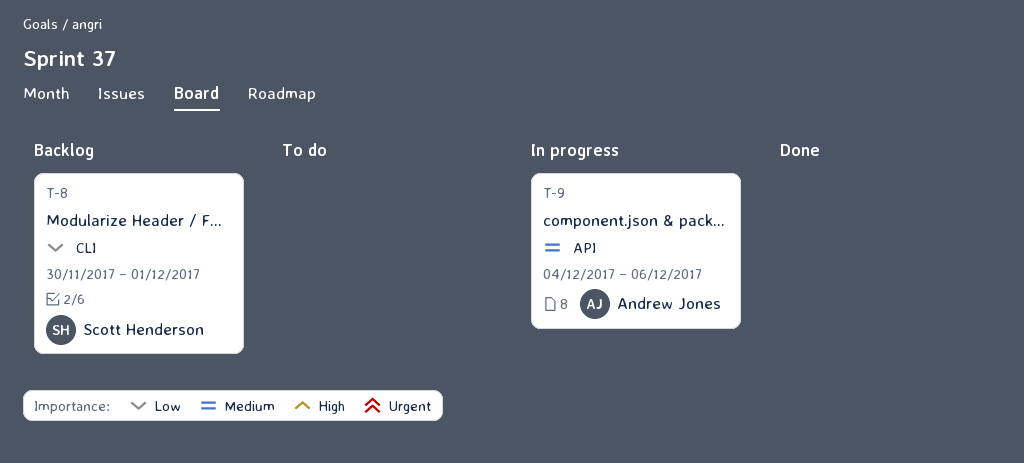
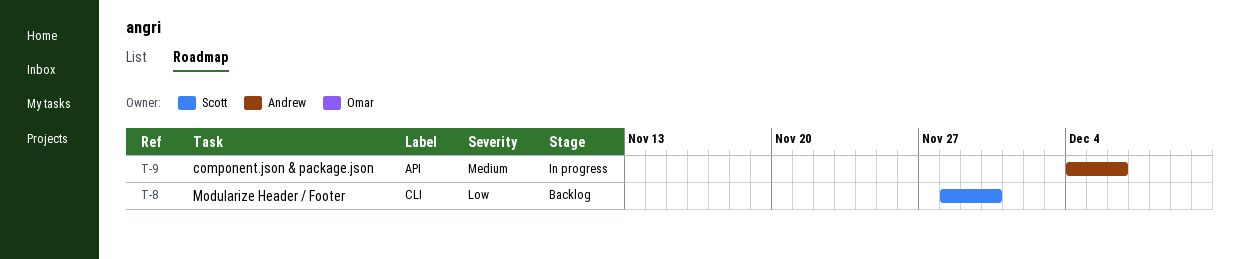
T-8, start: Nov 30 -> Nov 28
T-8, due: Dec 1 -> Nov 30

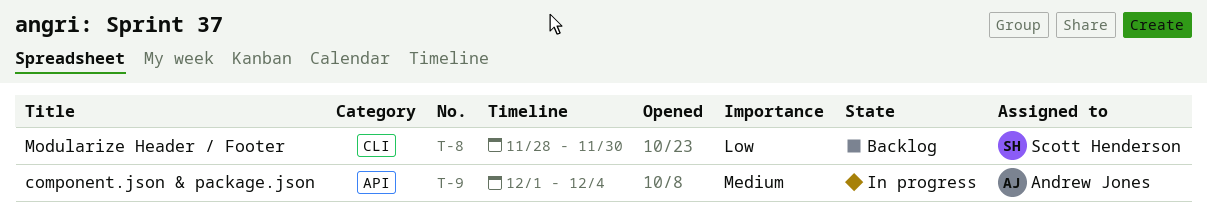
T-9, start: Dec 4 -> Dec 1
T-9, due: Dec 6 -> Dec 4

